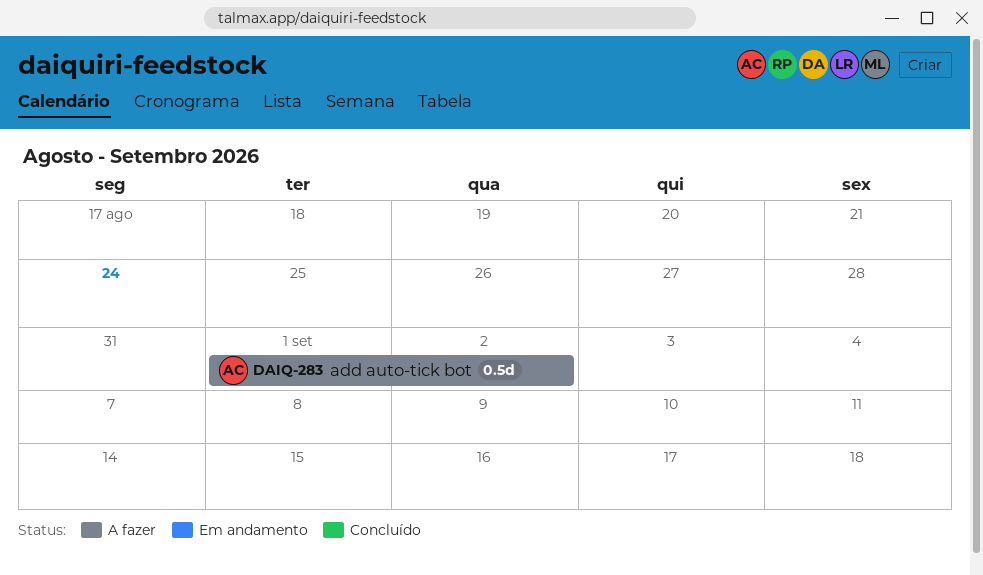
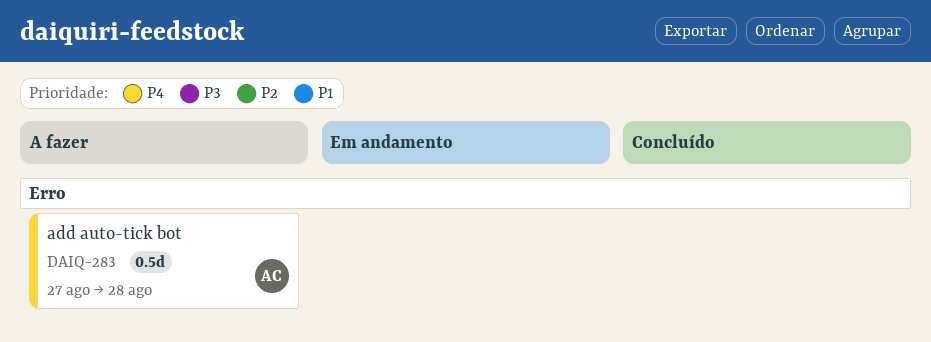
DAIQ-283, start: Sep 1 -> Aug 27
DAIQ-283, due: Sep 2 -> Aug 28

